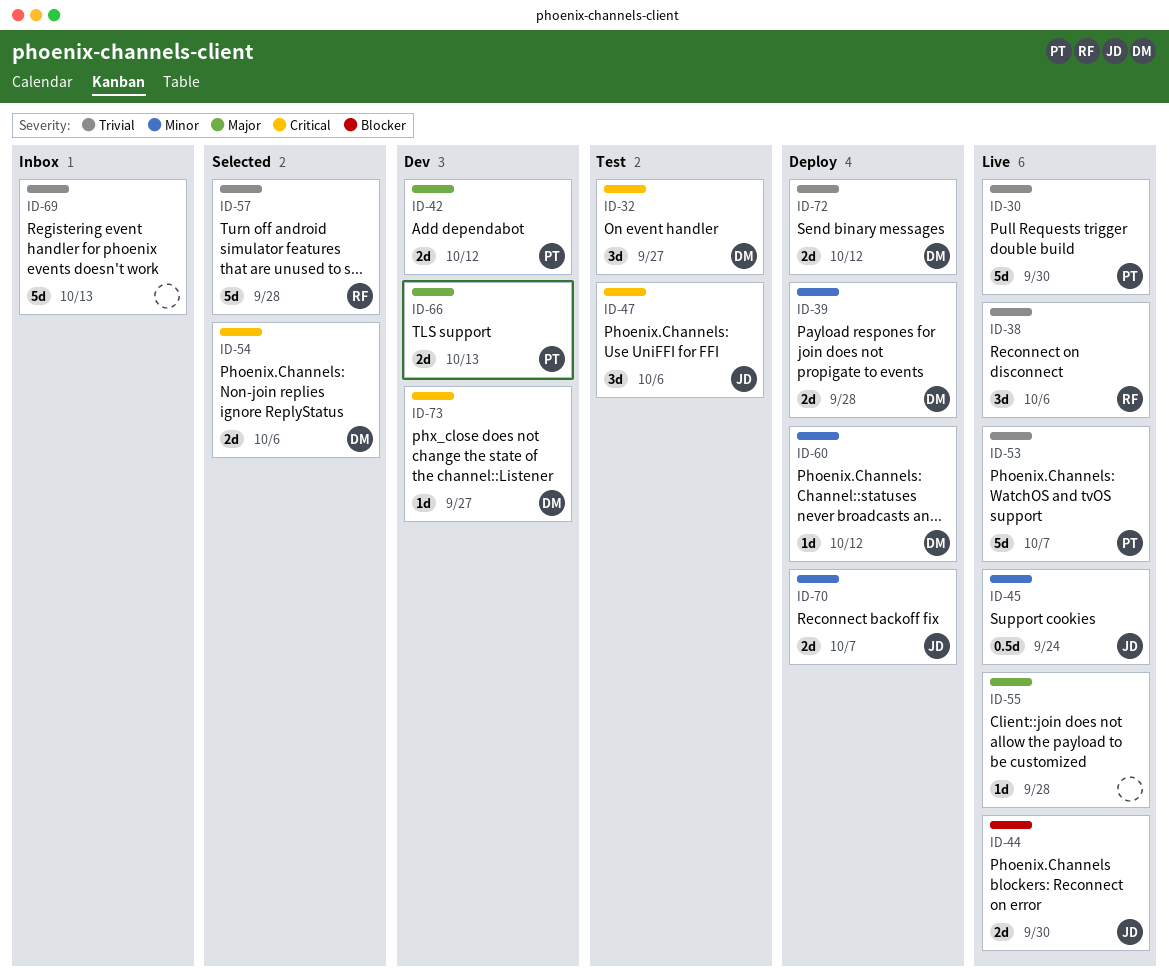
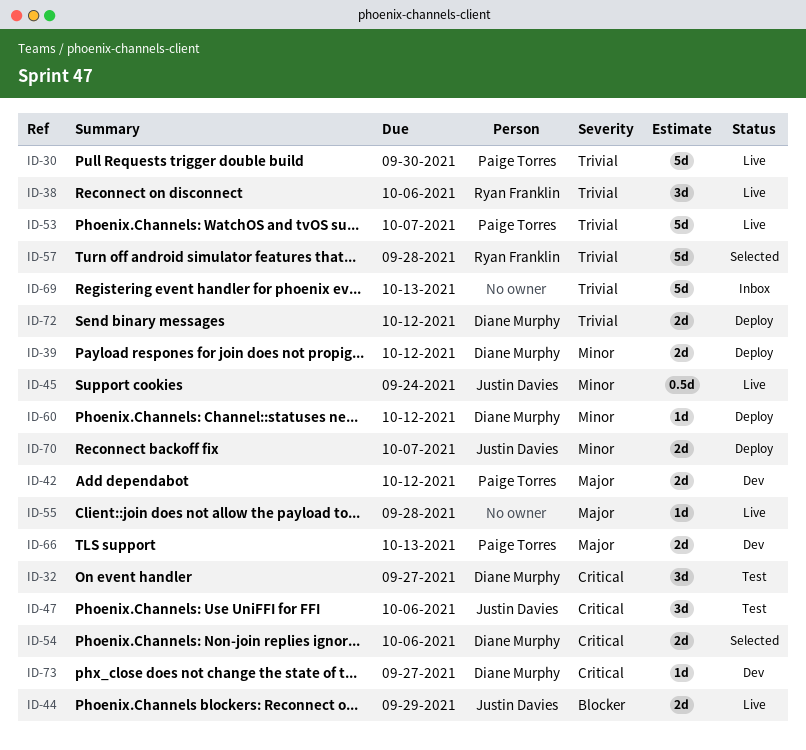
ID-39, due: Sep 28 -> Oct 12
ID-44, due: Sep 30 -> Sep 29

